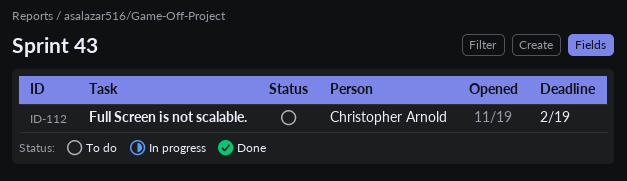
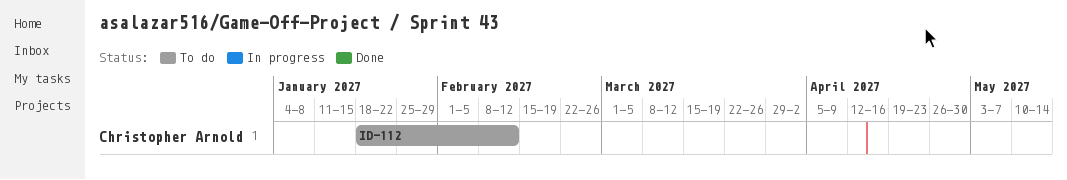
ID-112, due: Feb 19 -> Feb 12

